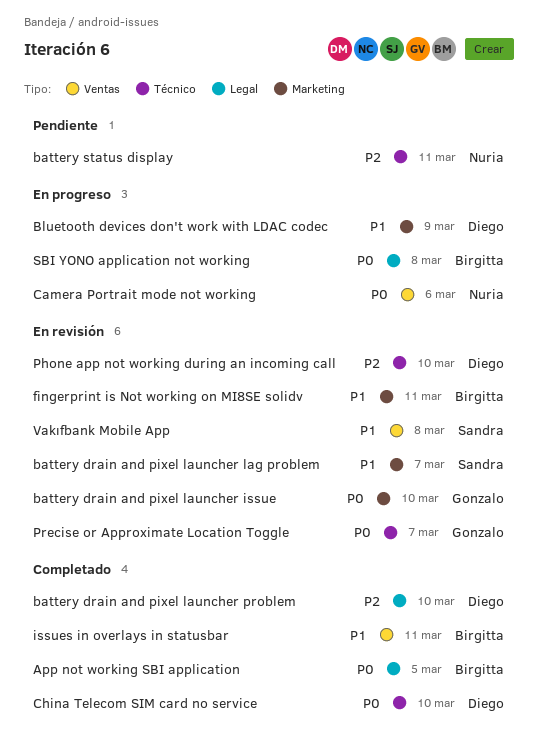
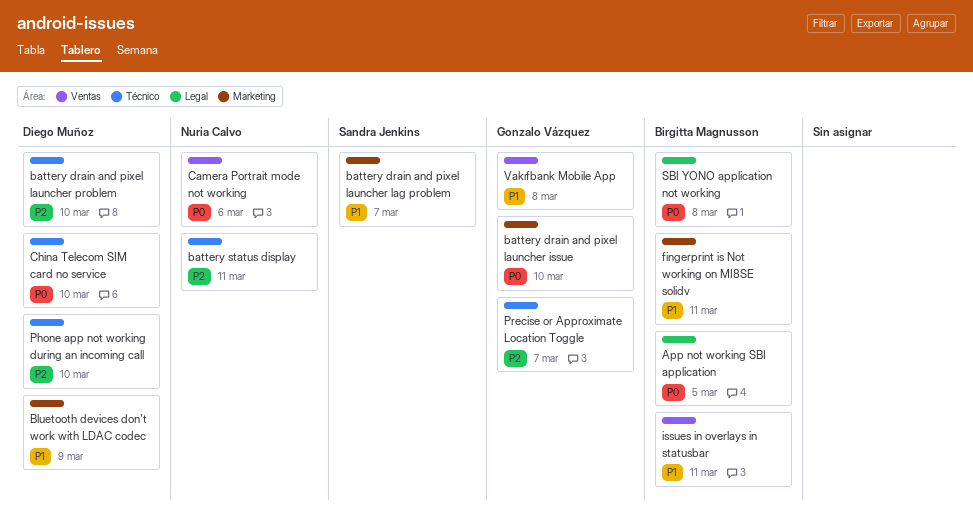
battery drain and pixel launcher problem, label: Legal -> Técnico
Precise or Approximate Location Toggle, priority: P0 -> P2
Vakıfbank Mobile App, owner: Sandra Jenkins -> Gonzalo Vázquez

